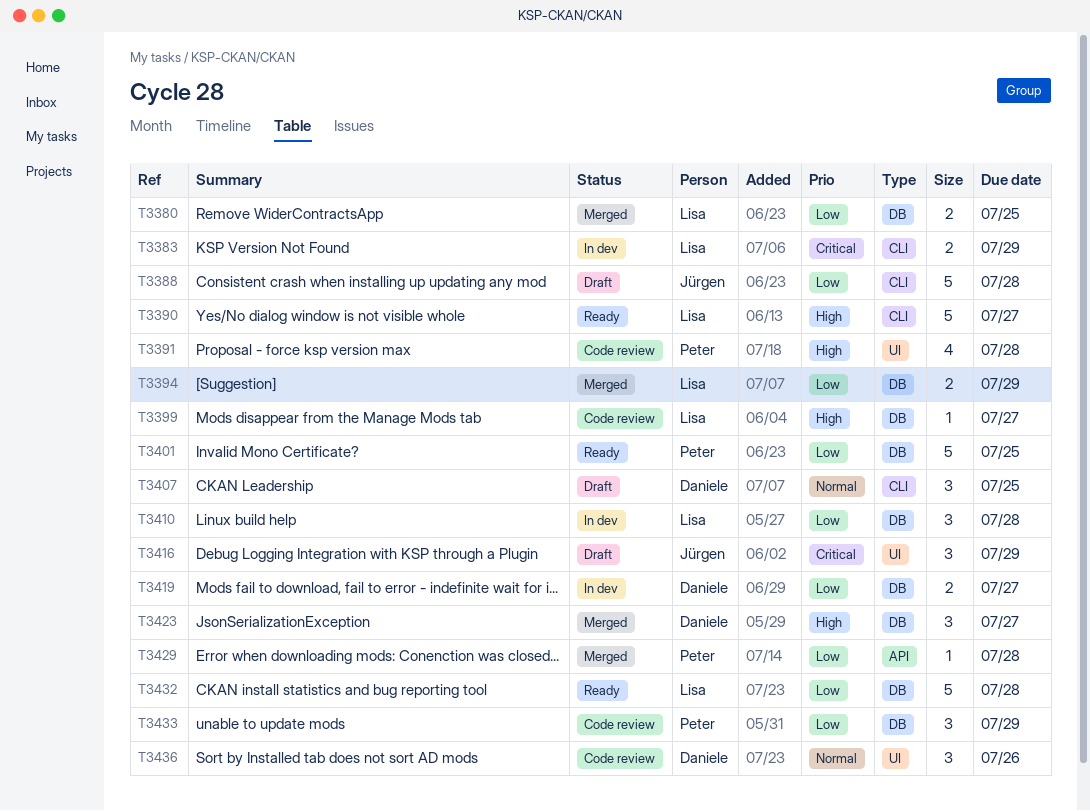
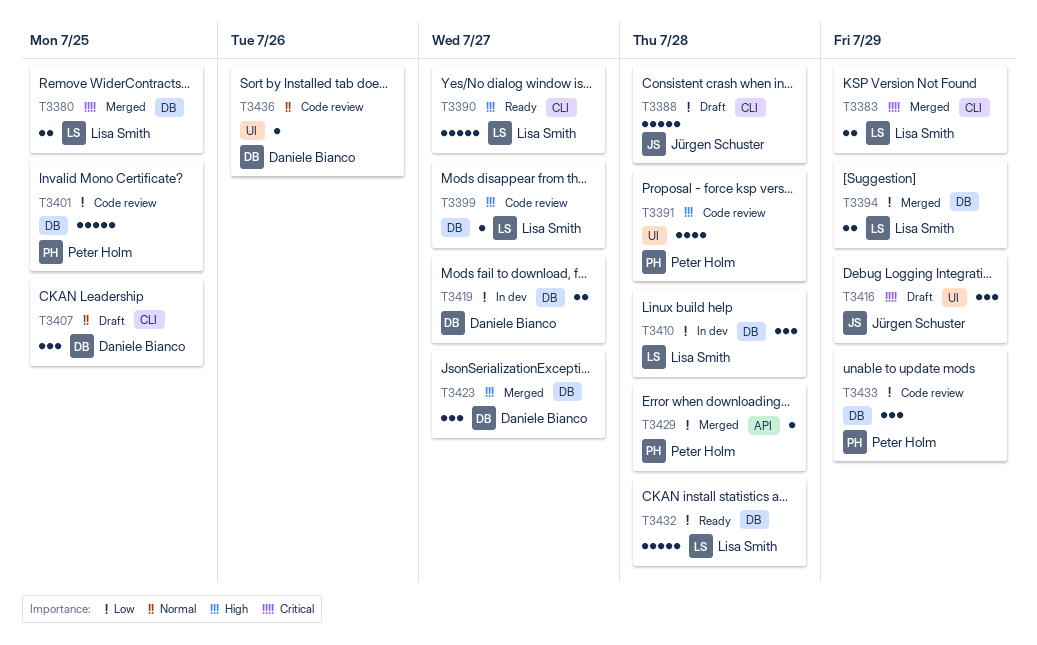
T3380, priority: Low -> Critical
T3383, status: In dev -> Merged
T3401, status: Ready -> Code review
T3436, estimate: 3 -> 1

